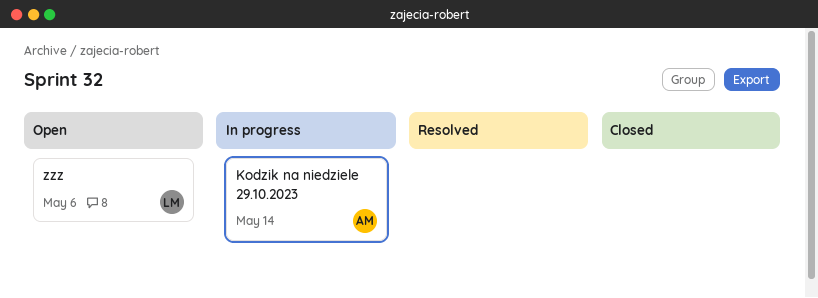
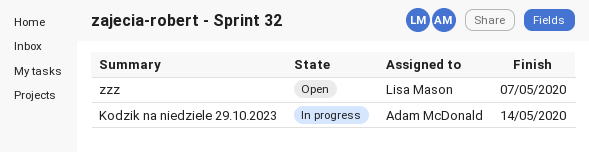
zzz, due: May 6 -> May 7

